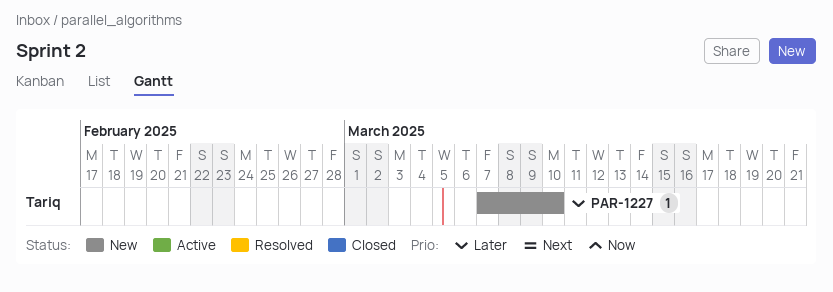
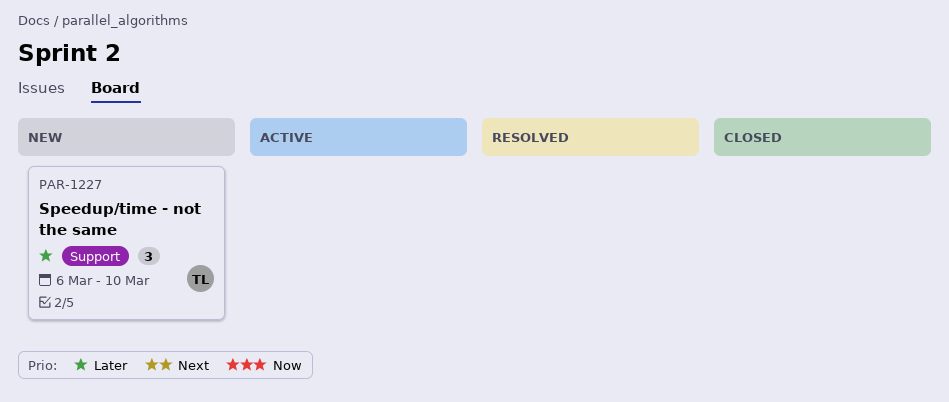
PAR-1227, estimate: 1 -> 3
PAR-1227, start: Mar 7 -> Mar 6

